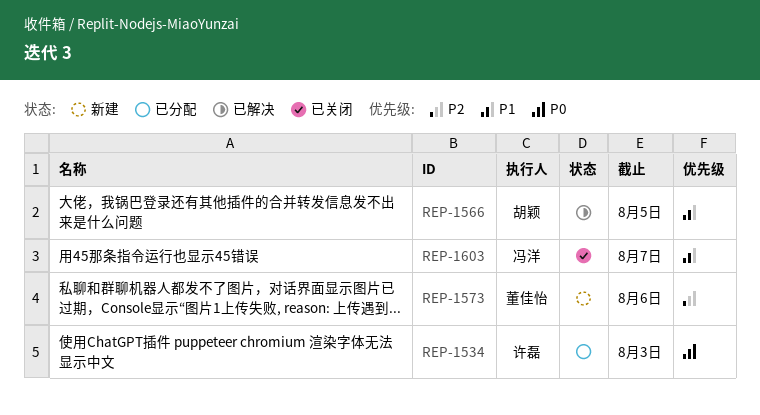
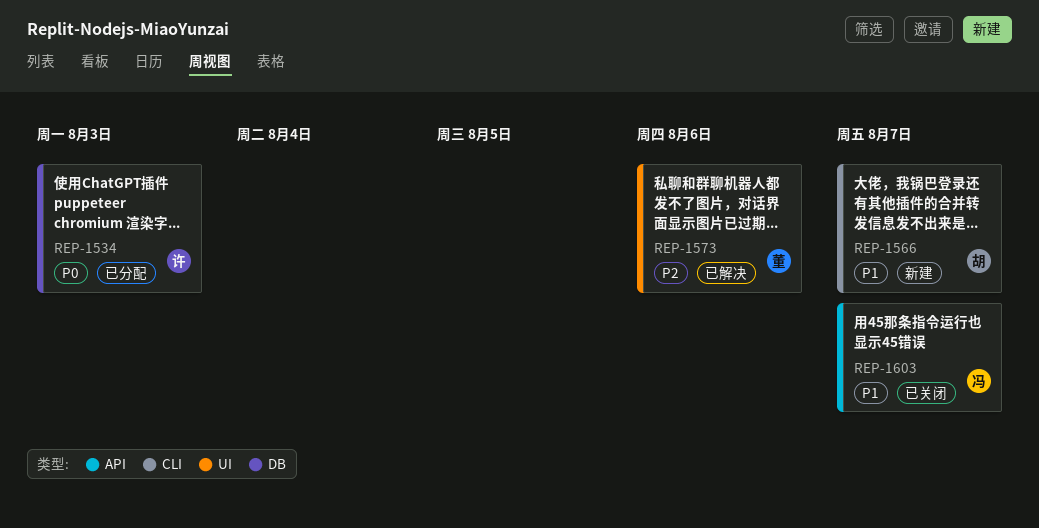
REP-1566, status: 已解决 -> 新建
REP-1566, due: Aug 5 -> Aug 7
REP-1573, status: 新建 -> 已解决

